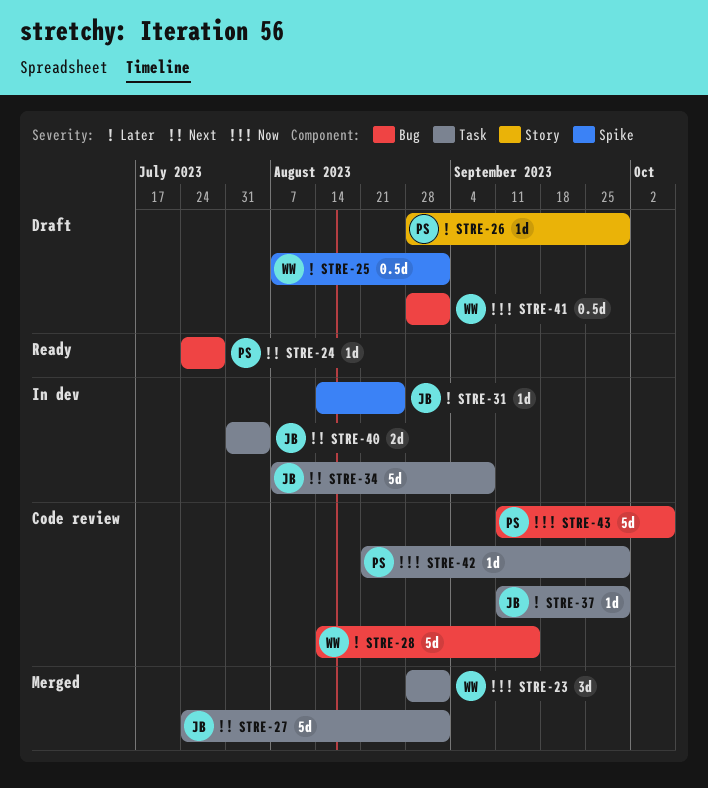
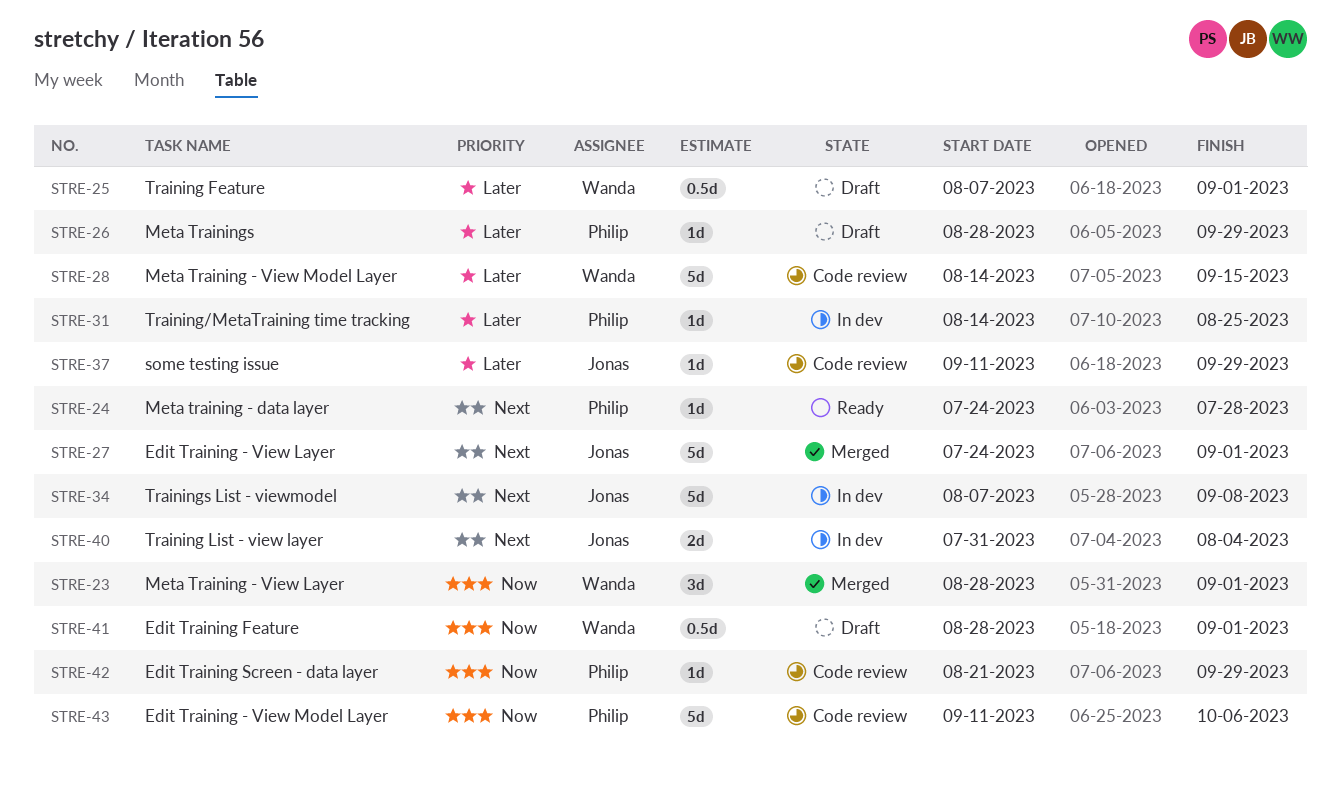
STRE-31, owner: Jonas -> Philip

